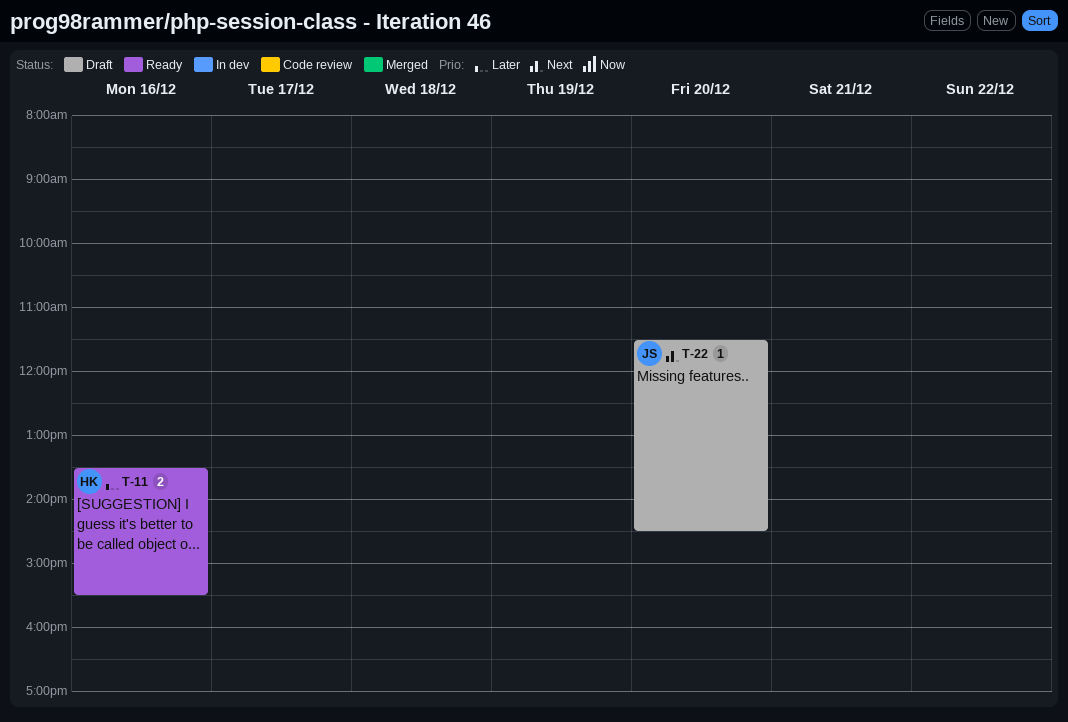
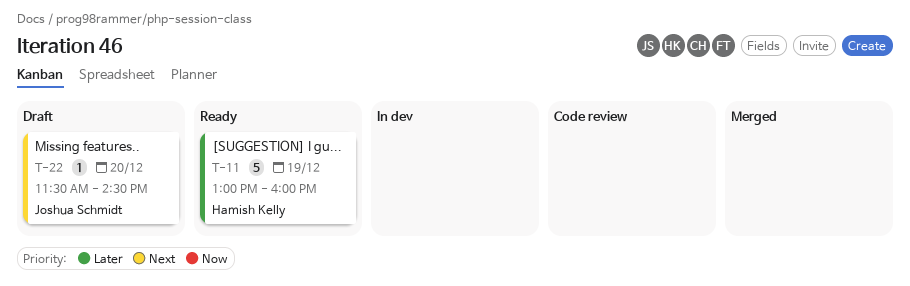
T-11, estimate: 2 -> 5
T-11, day: Dec 16 -> Dec 19
T-11, begins: 13:30 -> 13:00
T-11, ends: 15:30 -> 16:00

